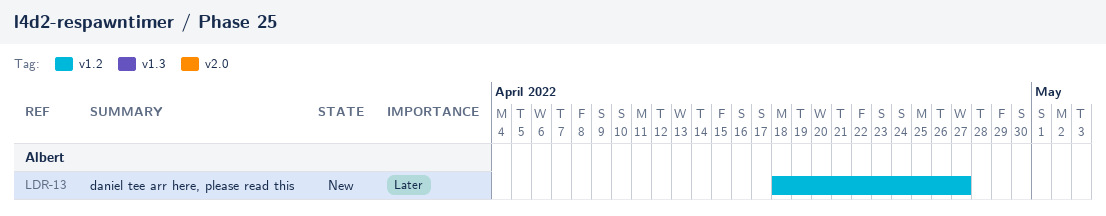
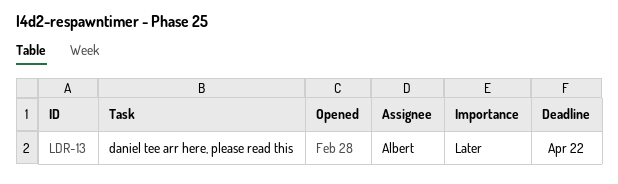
LDR-13, due: Apr 27 -> Apr 22

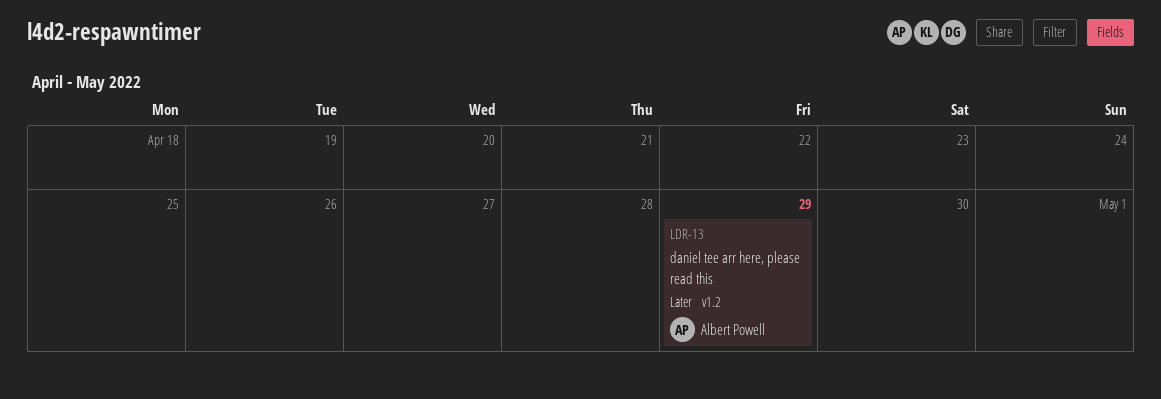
LDR-13, due: Apr 22 -> Apr 29

